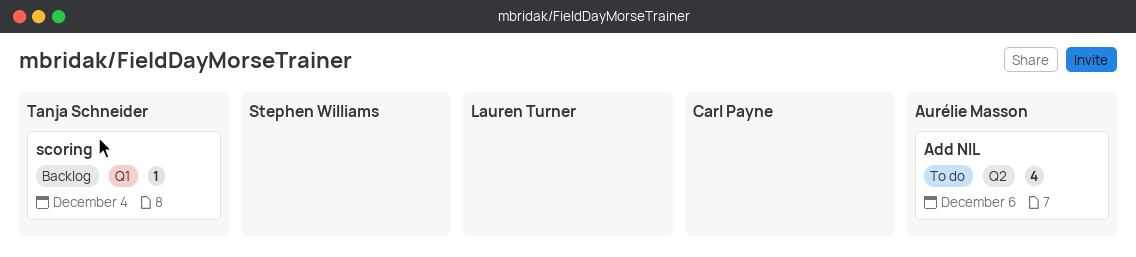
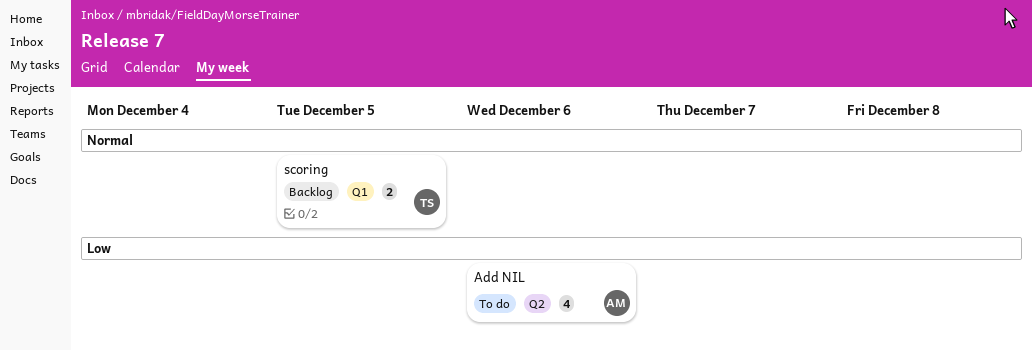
scoring, estimate: 1 -> 2
scoring, due: Dec 4 -> Dec 5

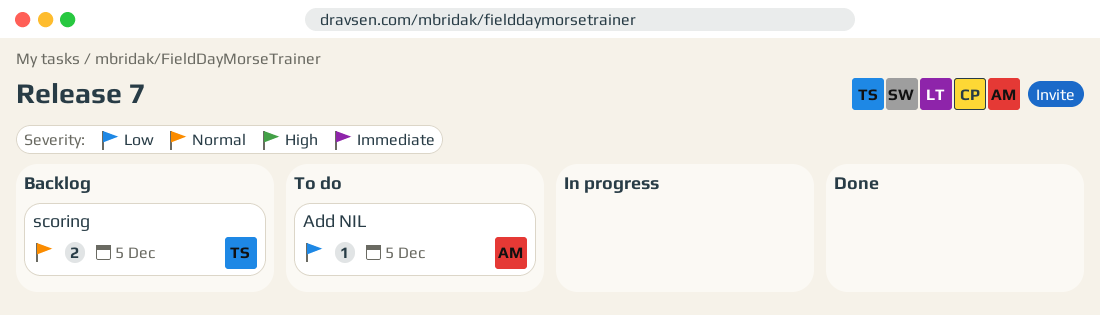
Add NIL, estimate: 4 -> 1
Add NIL, due: Dec 6 -> Dec 5

